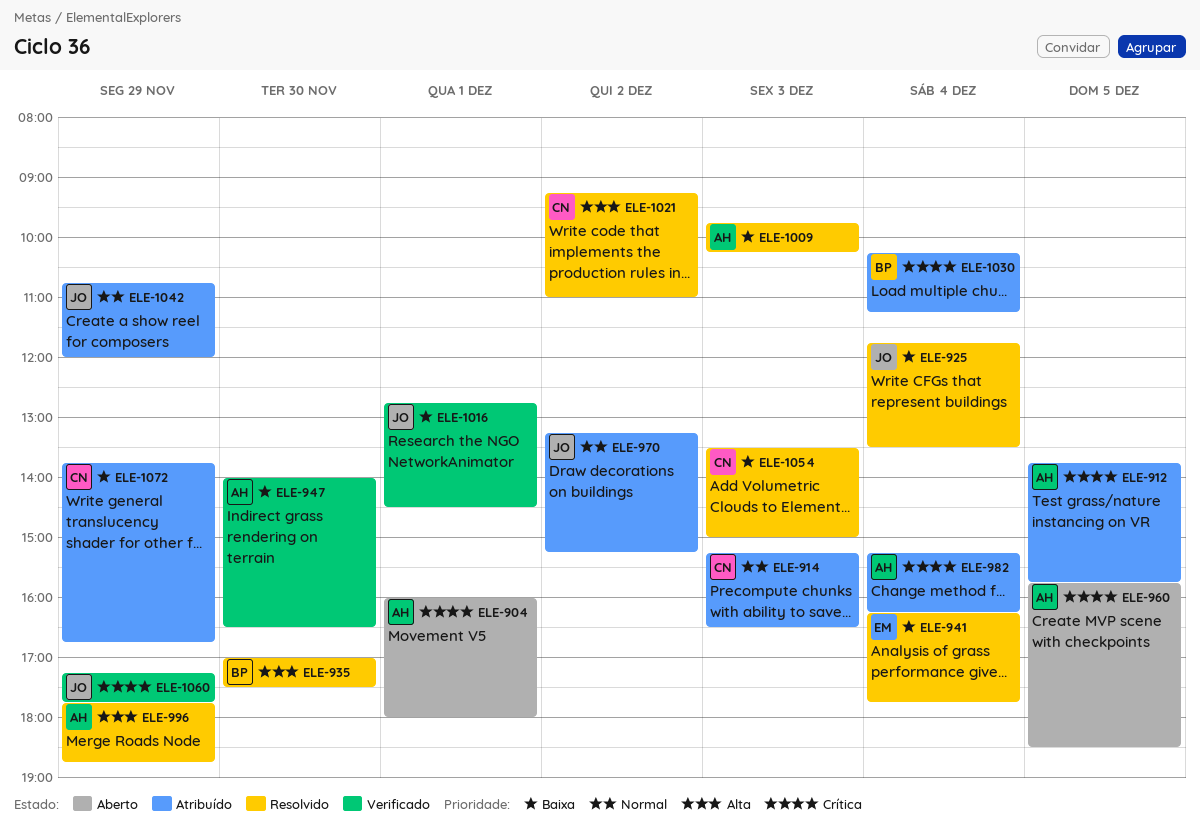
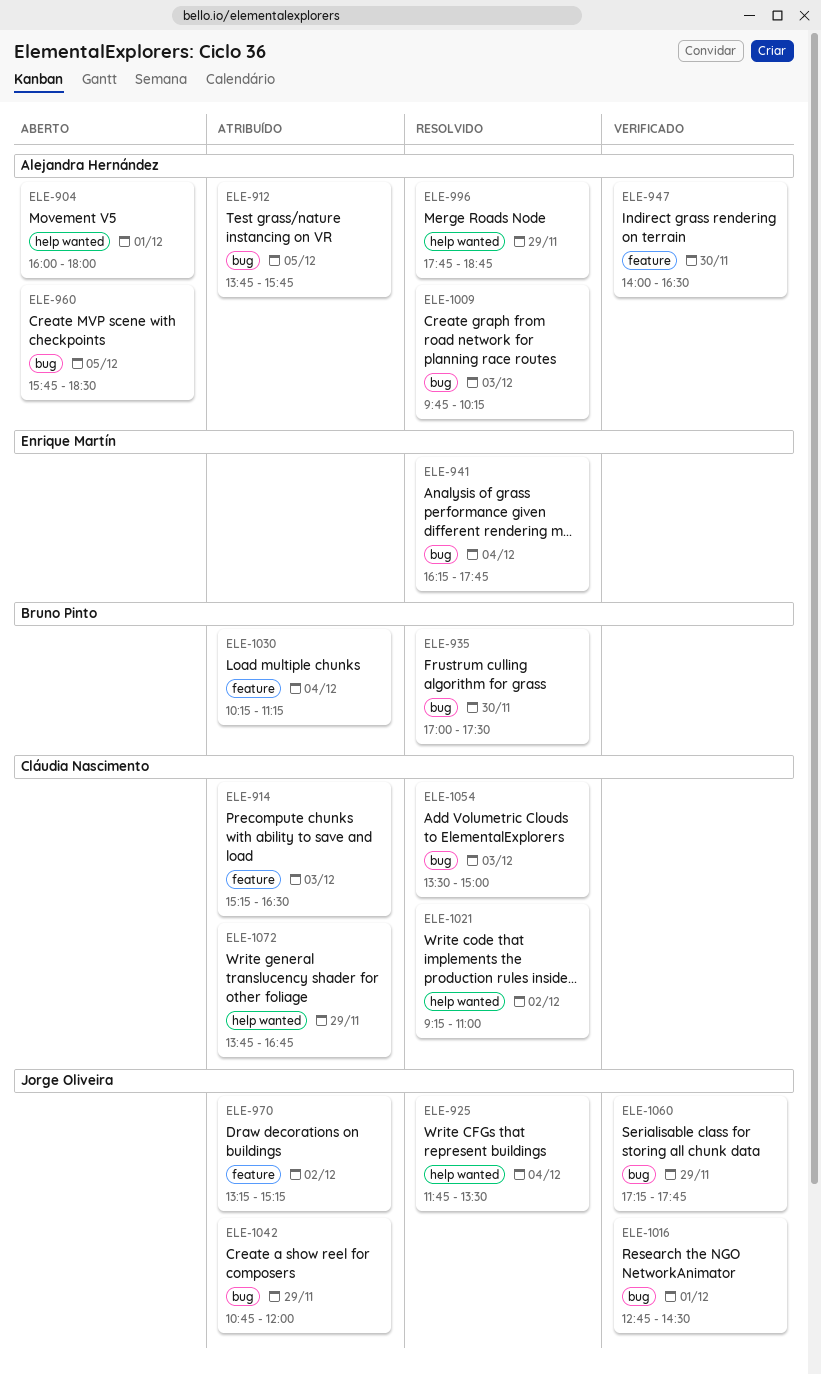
ELE-982: present -> none

